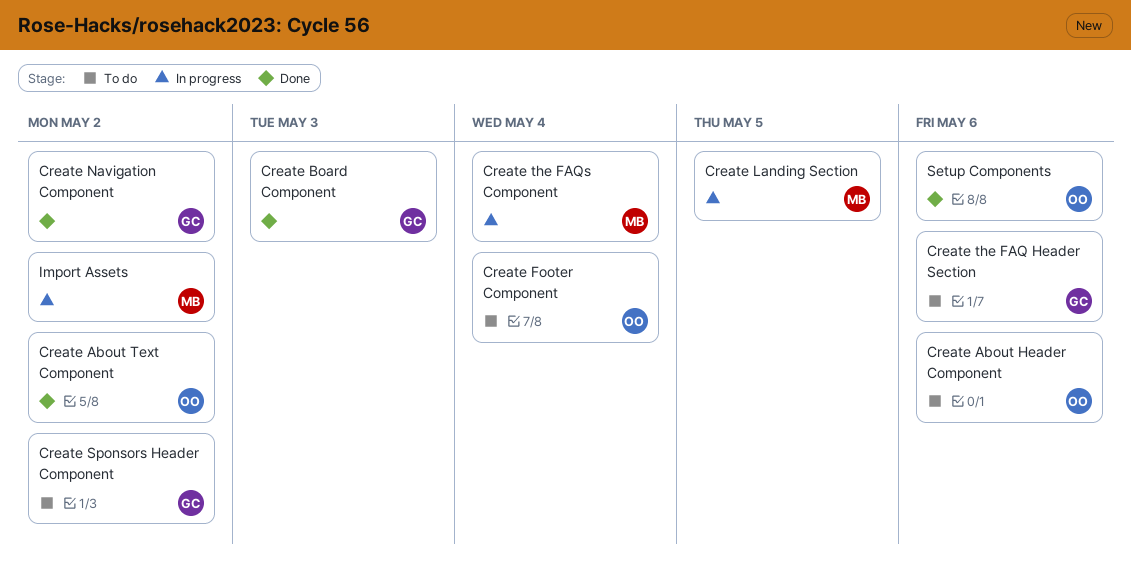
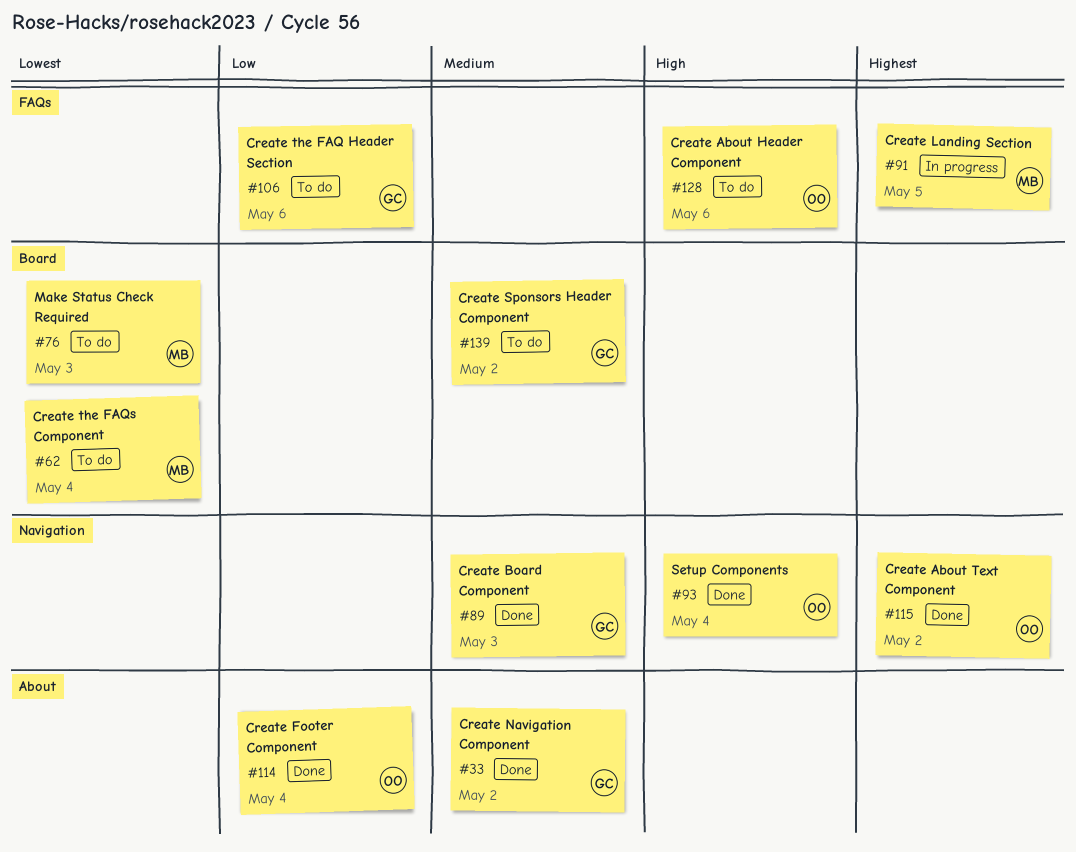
Create Footer Component, status: To do -> Done
Create the FAQs Component, status: In progress -> To do
Import Assets: present -> none
Make Status Check Required: none -> present
Setup Components, due: May 6 -> May 4

